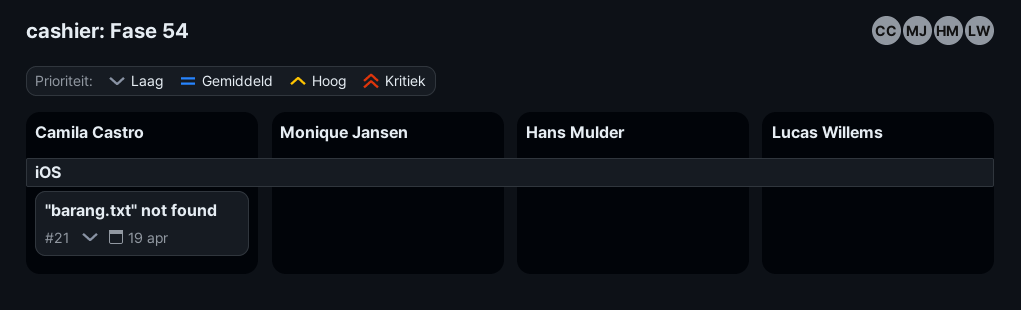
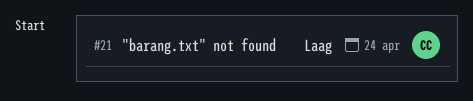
#21, due: Apr 19 -> Apr 24

